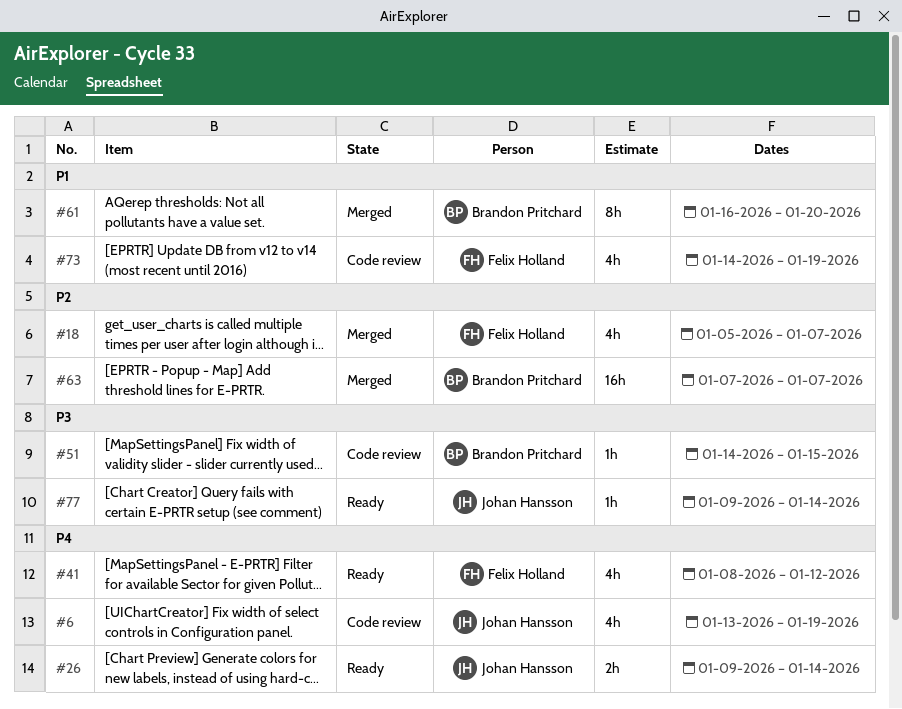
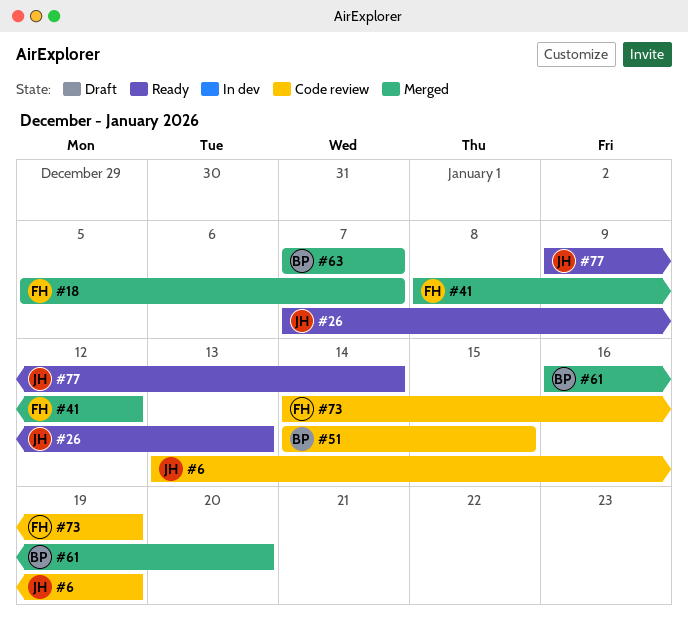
#26, start: Jan 9 -> Jan 7
#26, due: Jan 14 -> Jan 13
#41, status: Ready -> Merged

